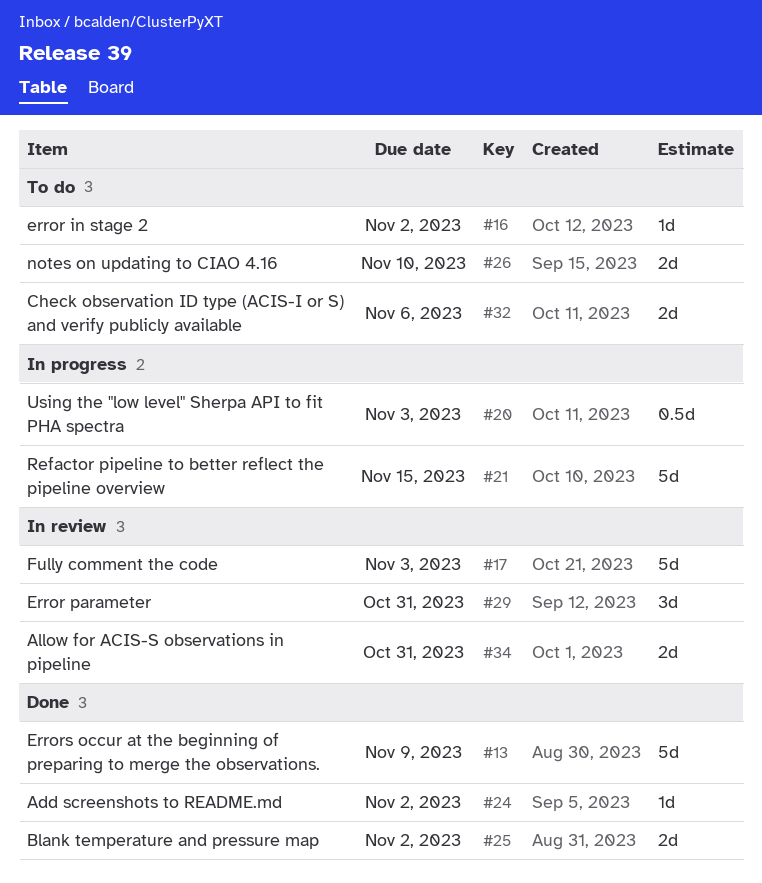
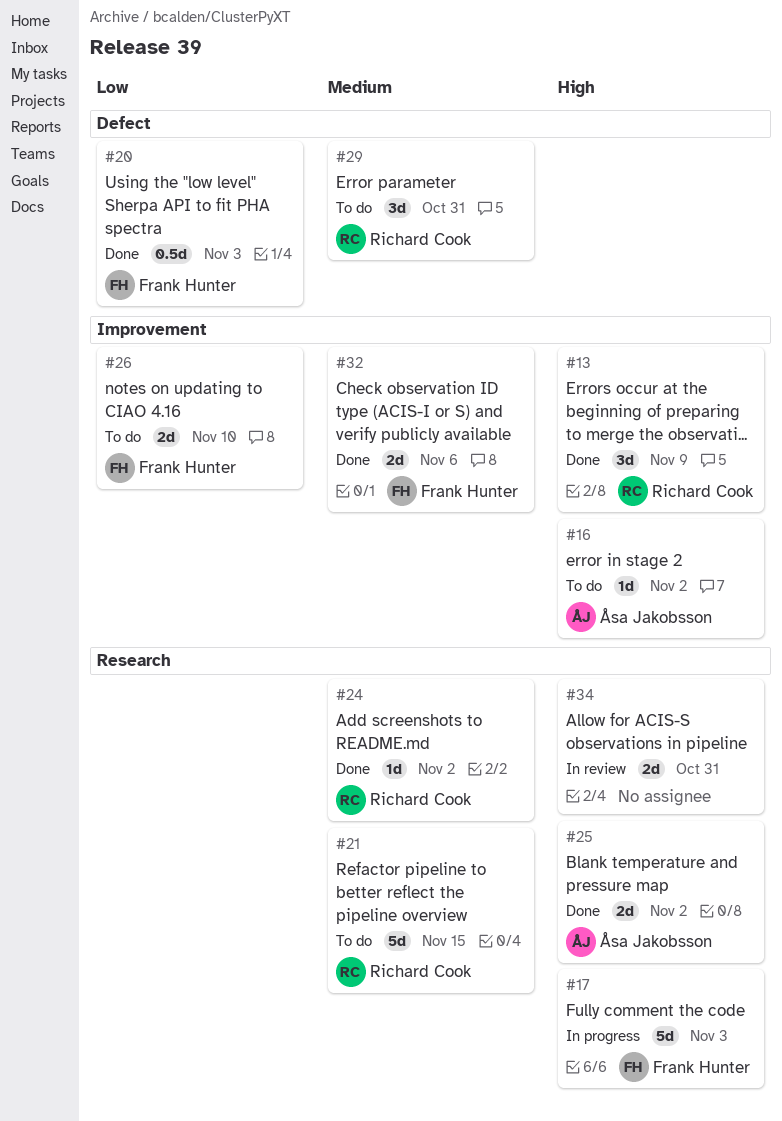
#13, estimate: 5d -> 3d
#17, status: In review -> In progress
#20, status: In progress -> Done
#21, status: In progress -> To do
#29, status: In review -> To do
#32, status: To do -> Done

